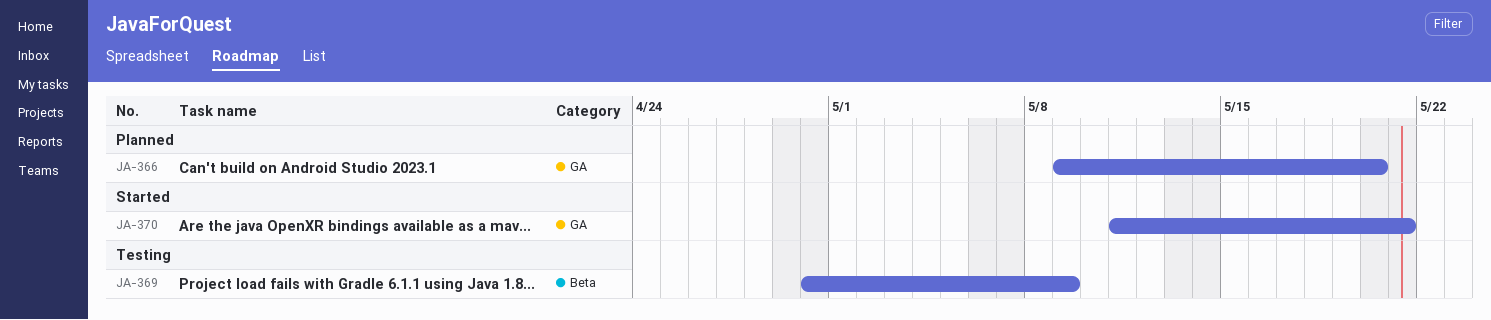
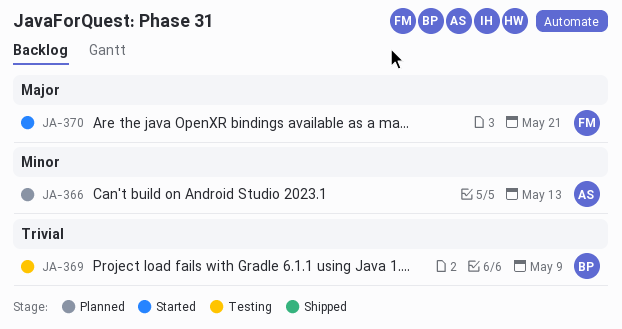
JA-366, due: May 20 -> May 13

